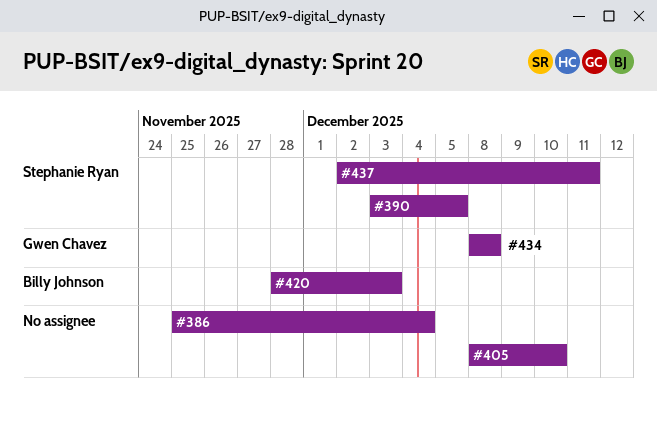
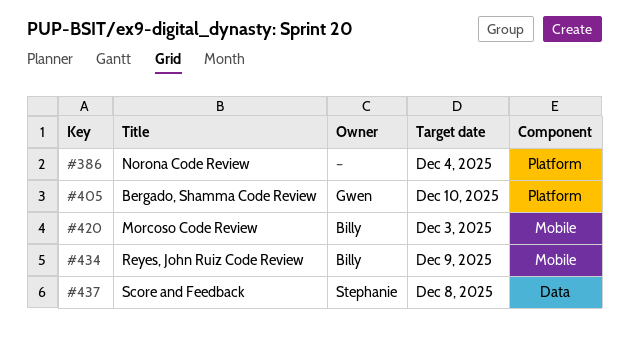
#390: present -> none
#405, owner: none -> Gwen Chavez
#434, owner: Gwen Chavez -> Billy Johnson
#434, due: Dec 8 -> Dec 9
#437, due: Dec 11 -> Dec 8

